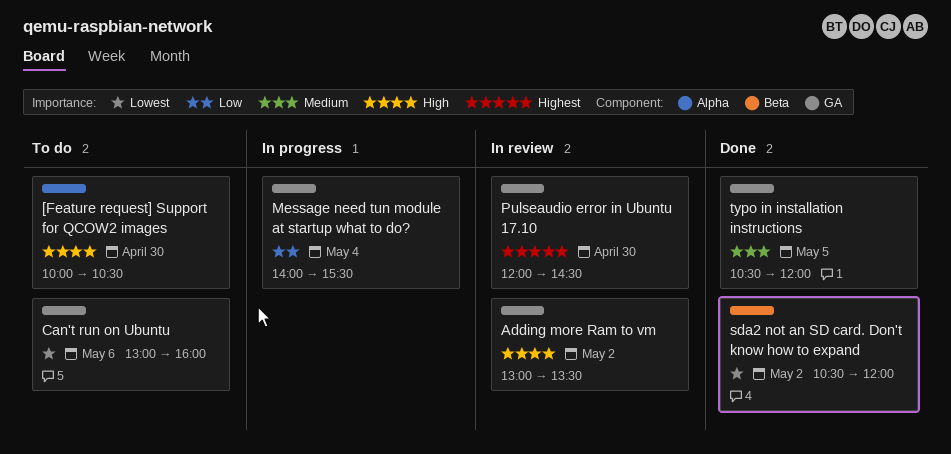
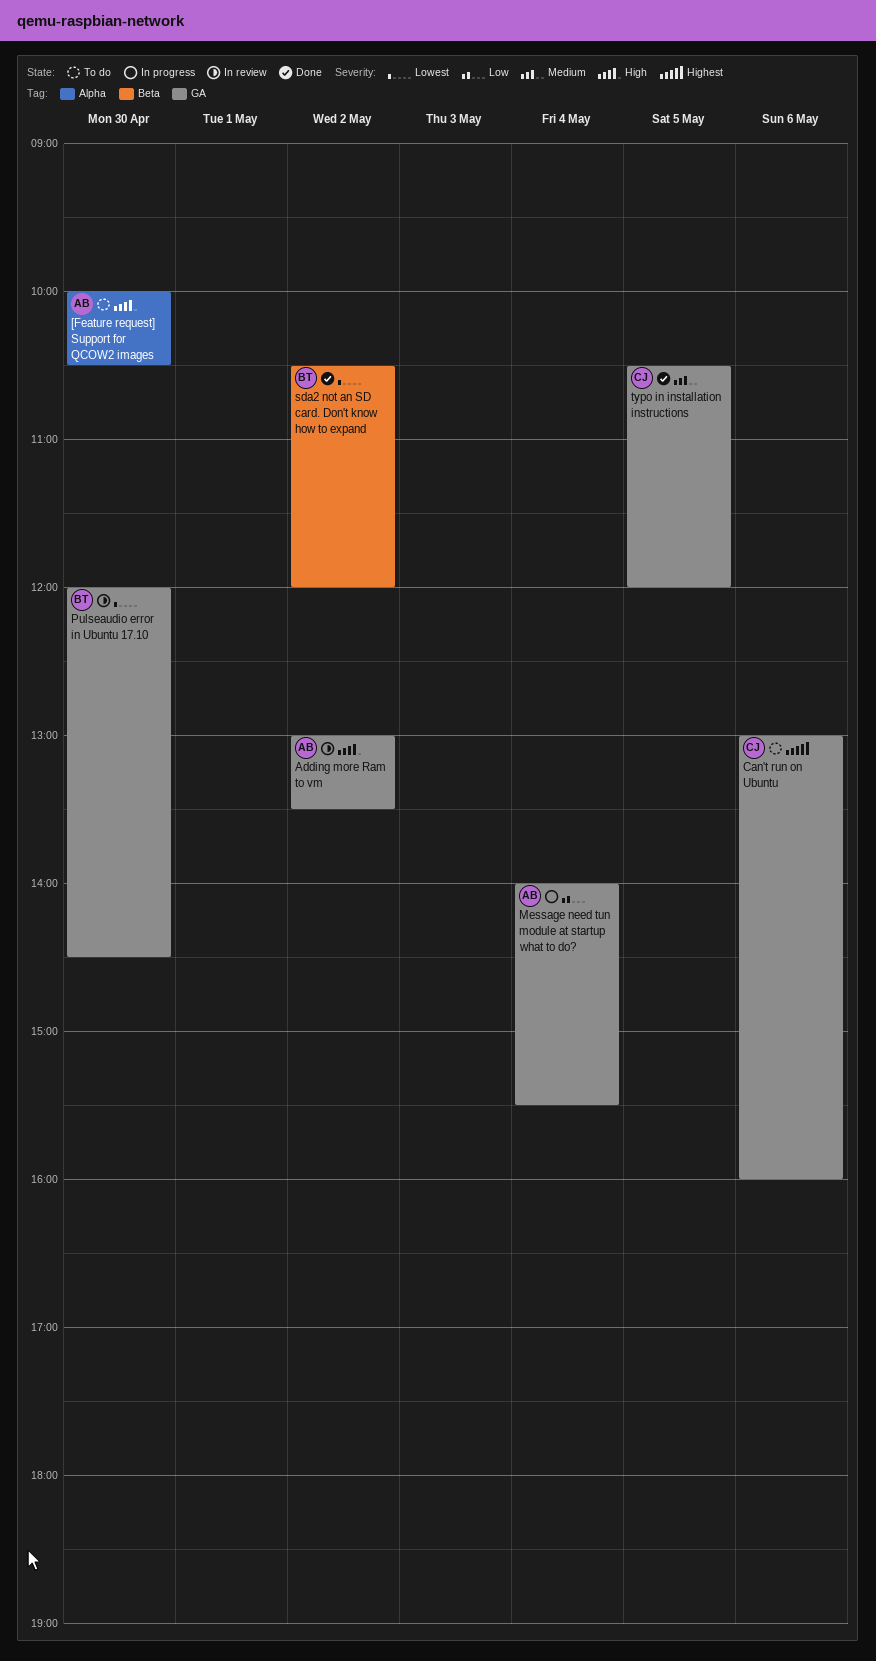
Can't run on Ubuntu, priority: Lowest -> Highest
Pulseaudio error in Ubuntu 17.10, priority: Highest -> Lowest

